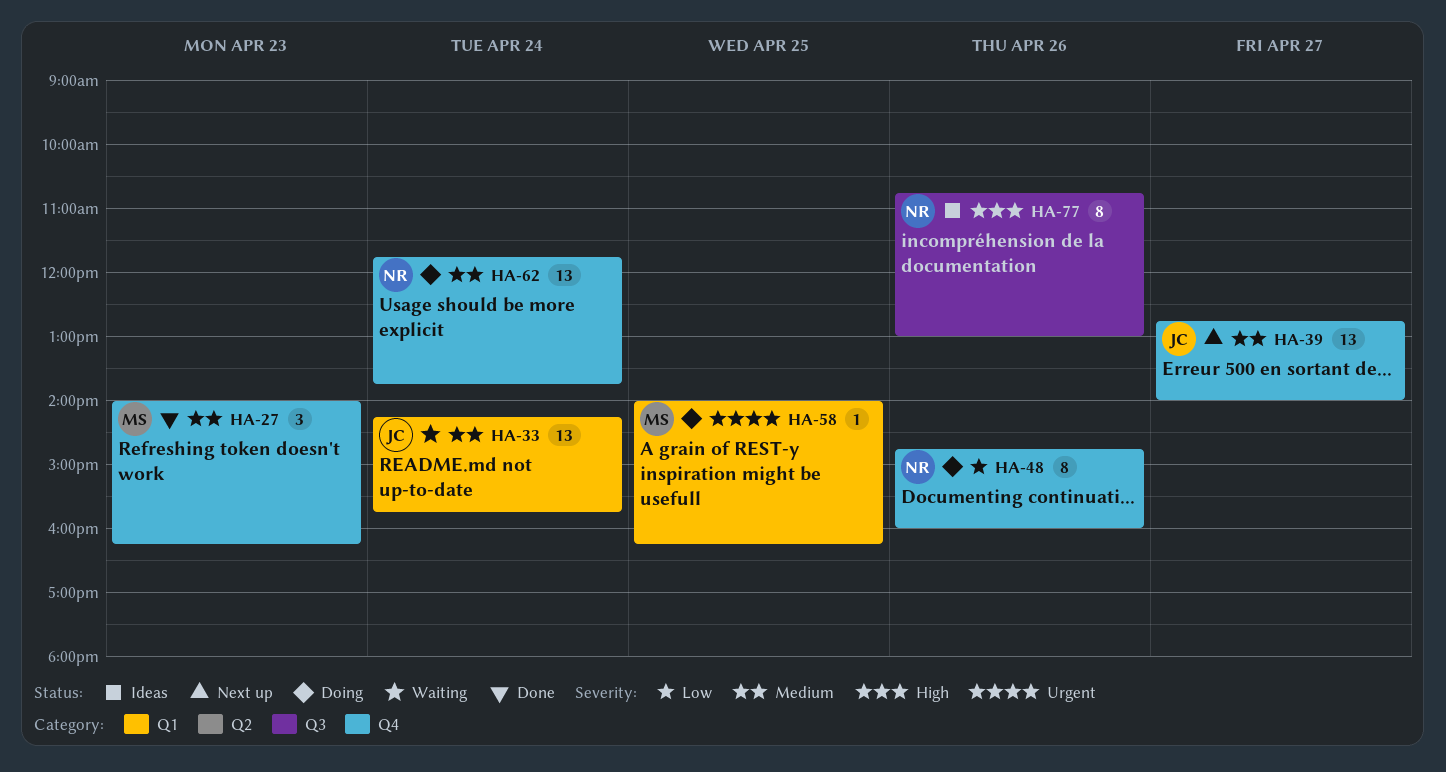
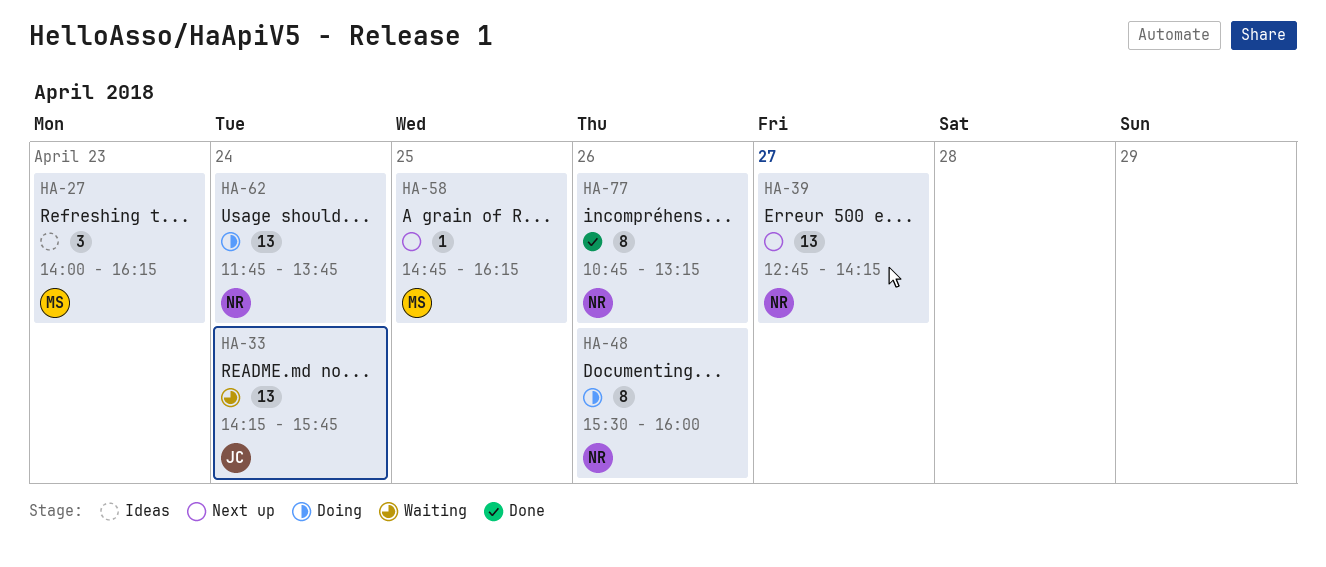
HA-27, status: Done -> Ideas
HA-39, owner: JC -> NR
HA-39, ends: 14:00 -> 14:15
HA-48, begins: 14:45 -> 15:30
HA-58, status: Doing -> Next up
HA-58, begins: 14:00 -> 14:45
HA-77, status: Ideas -> Done
HA-77, ends: 13:00 -> 13:15

